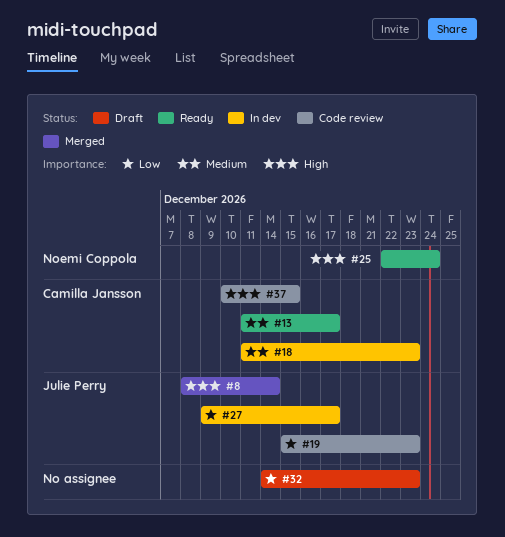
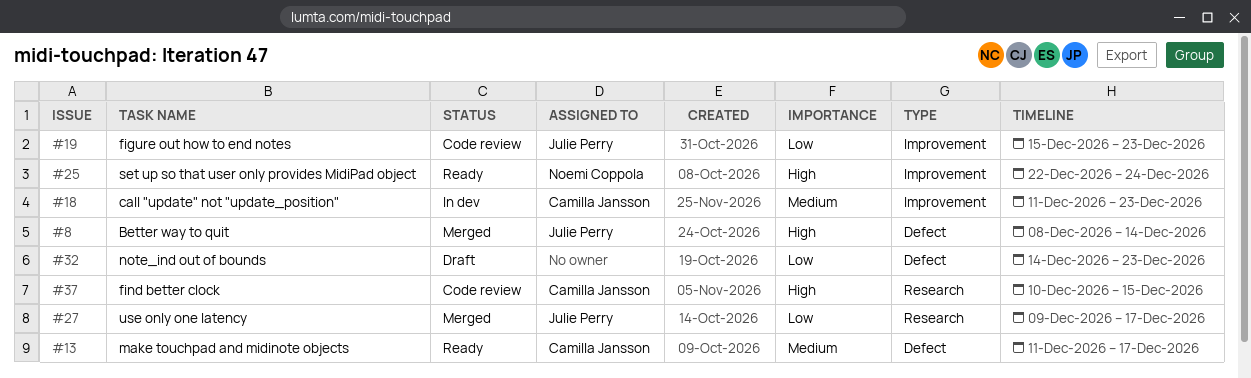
#27, status: In dev -> Merged

